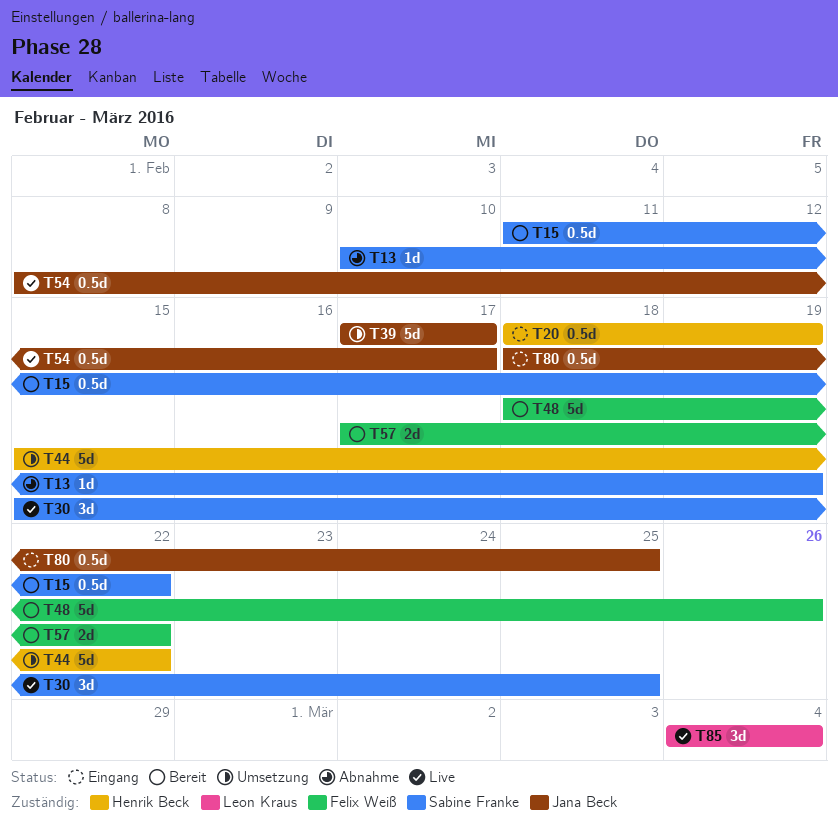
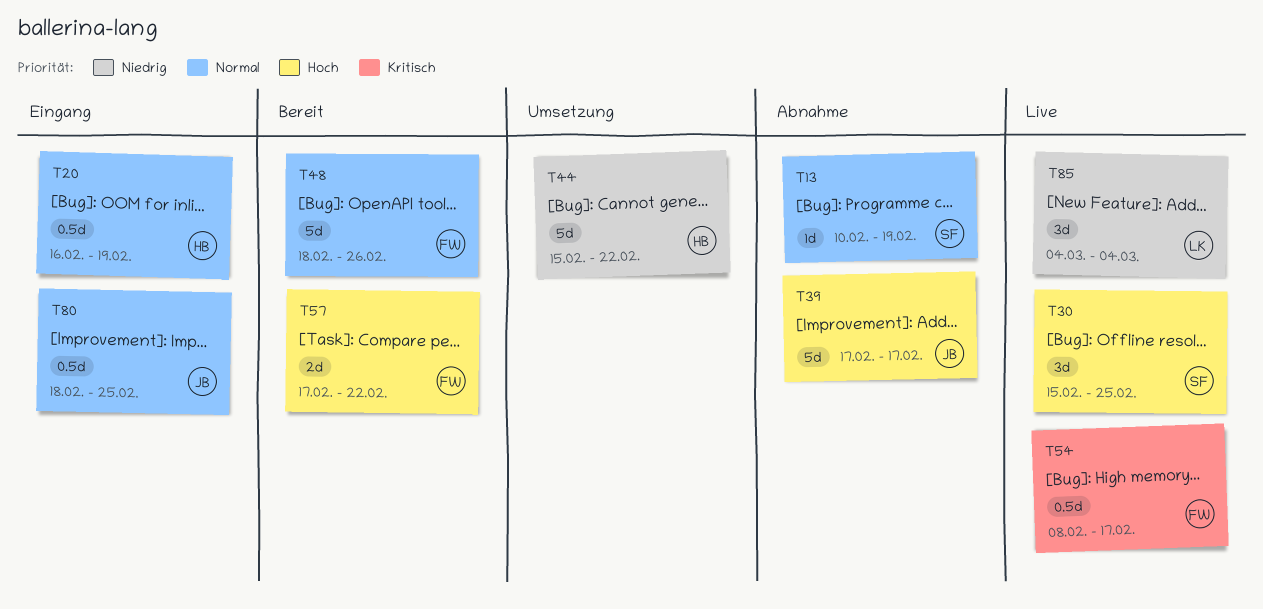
T15: present -> none
T20, start: Feb 18 -> Feb 16
T39, status: Umsetzung -> Abnahme
T54, owner: Jana Beck -> Felix Weiß

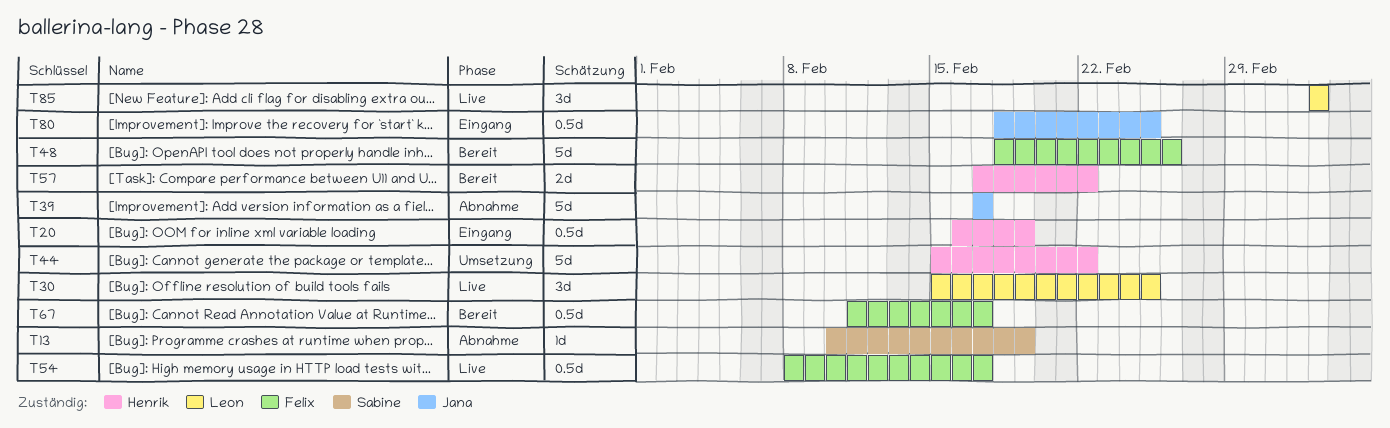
T30, owner: Sabine -> Leon
T57, owner: Felix -> Henrik
T67: none -> present

